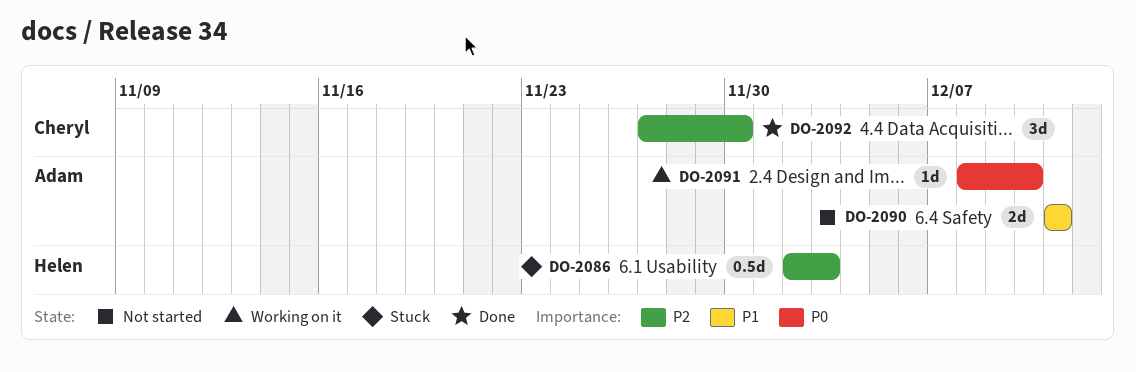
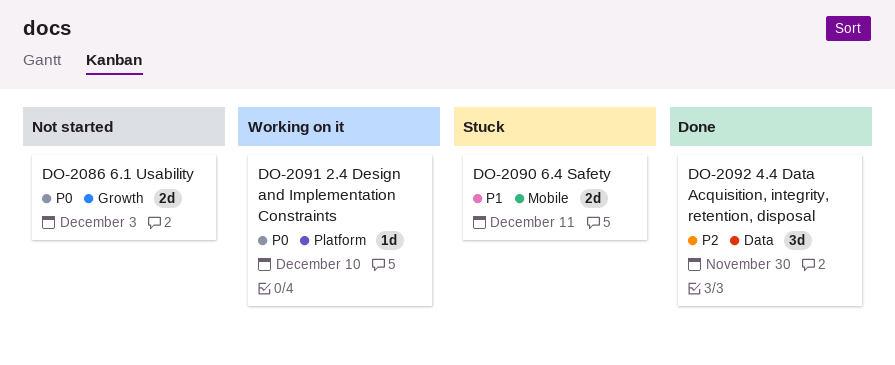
DO-2086, status: Stuck -> Not started
DO-2086, priority: P2 -> P0
DO-2086, estimate: 0.5d -> 2d
DO-2090, status: Not started -> Stuck

